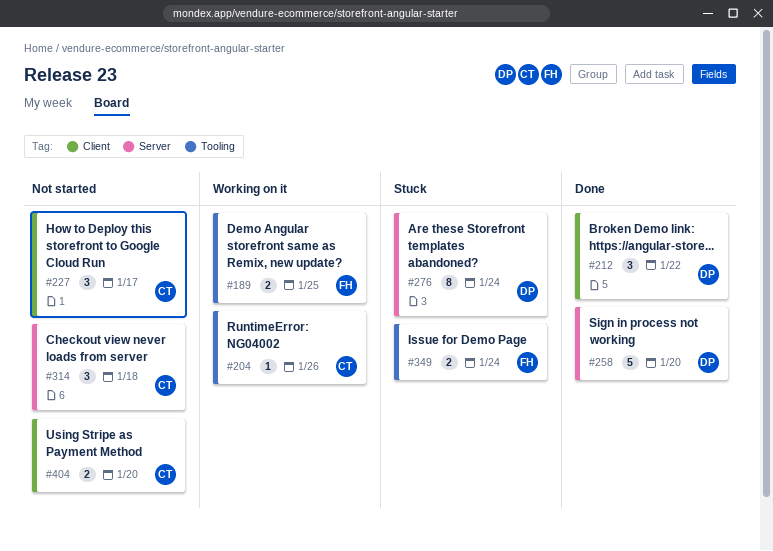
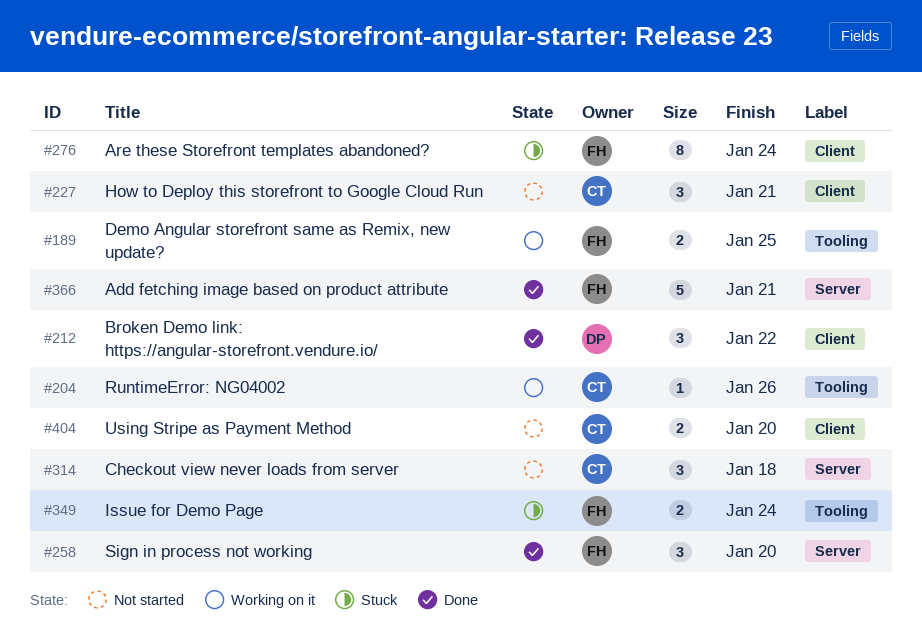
#227, due: Jan 17 -> Jan 21
#258, owner: DP -> FH
#258, estimate: 5 -> 3
#276, owner: DP -> FH
#276, label: Server -> Client
#366: none -> present

